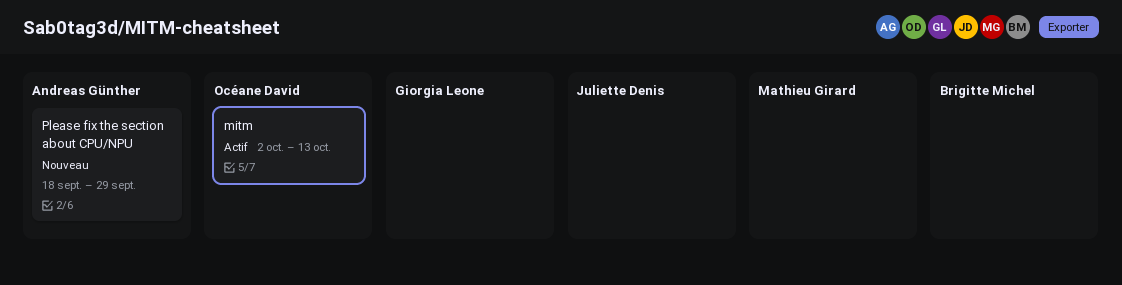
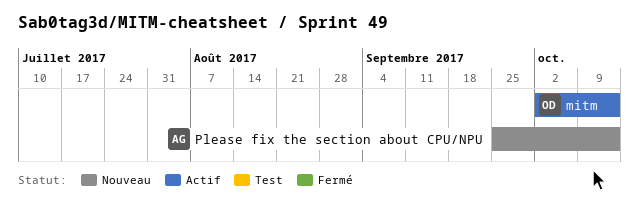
Please fix the section about CPU/NPU, start: Sep 18 -> Sep 25
Please fix the section about CPU/NPU, due: Sep 29 -> Oct 13

